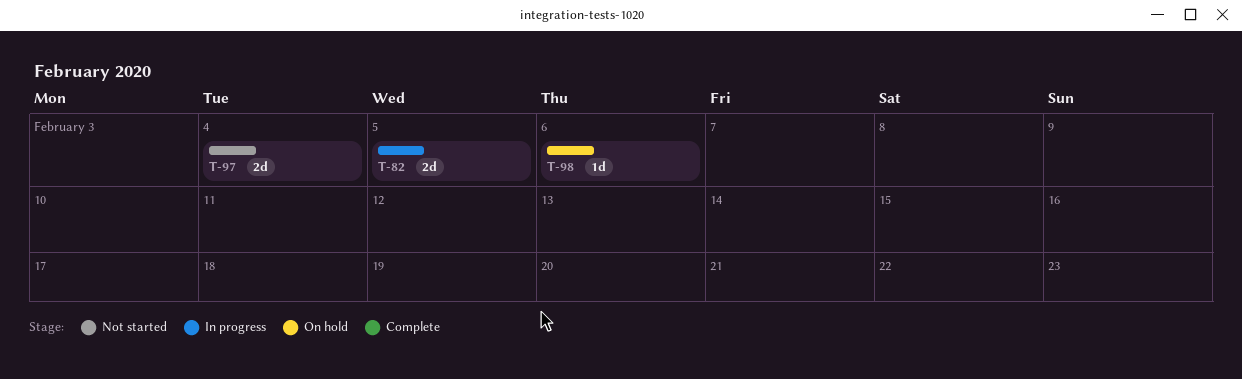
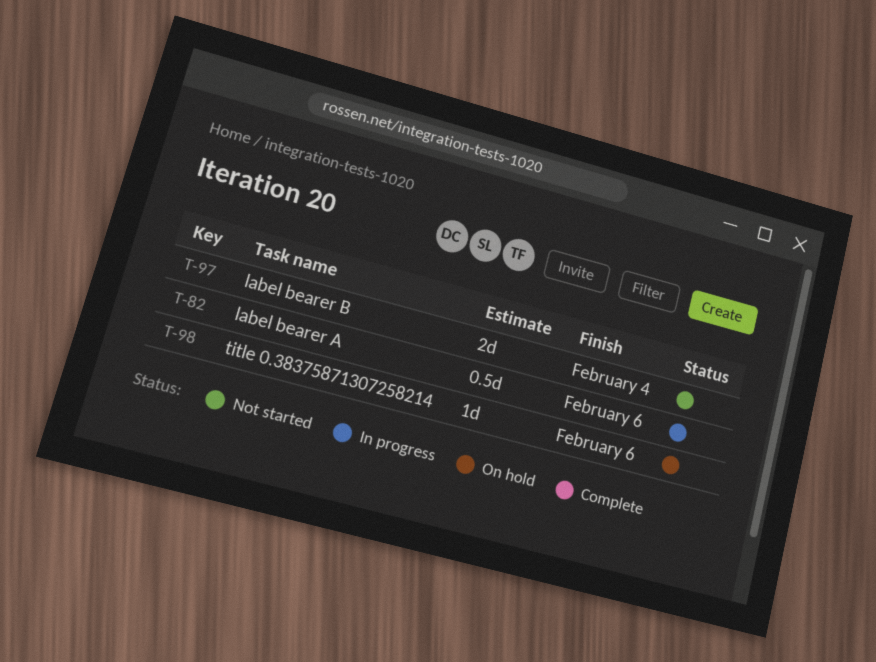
T-82, estimate: 2d -> 0.5d
T-82, due: Feb 5 -> Feb 6

